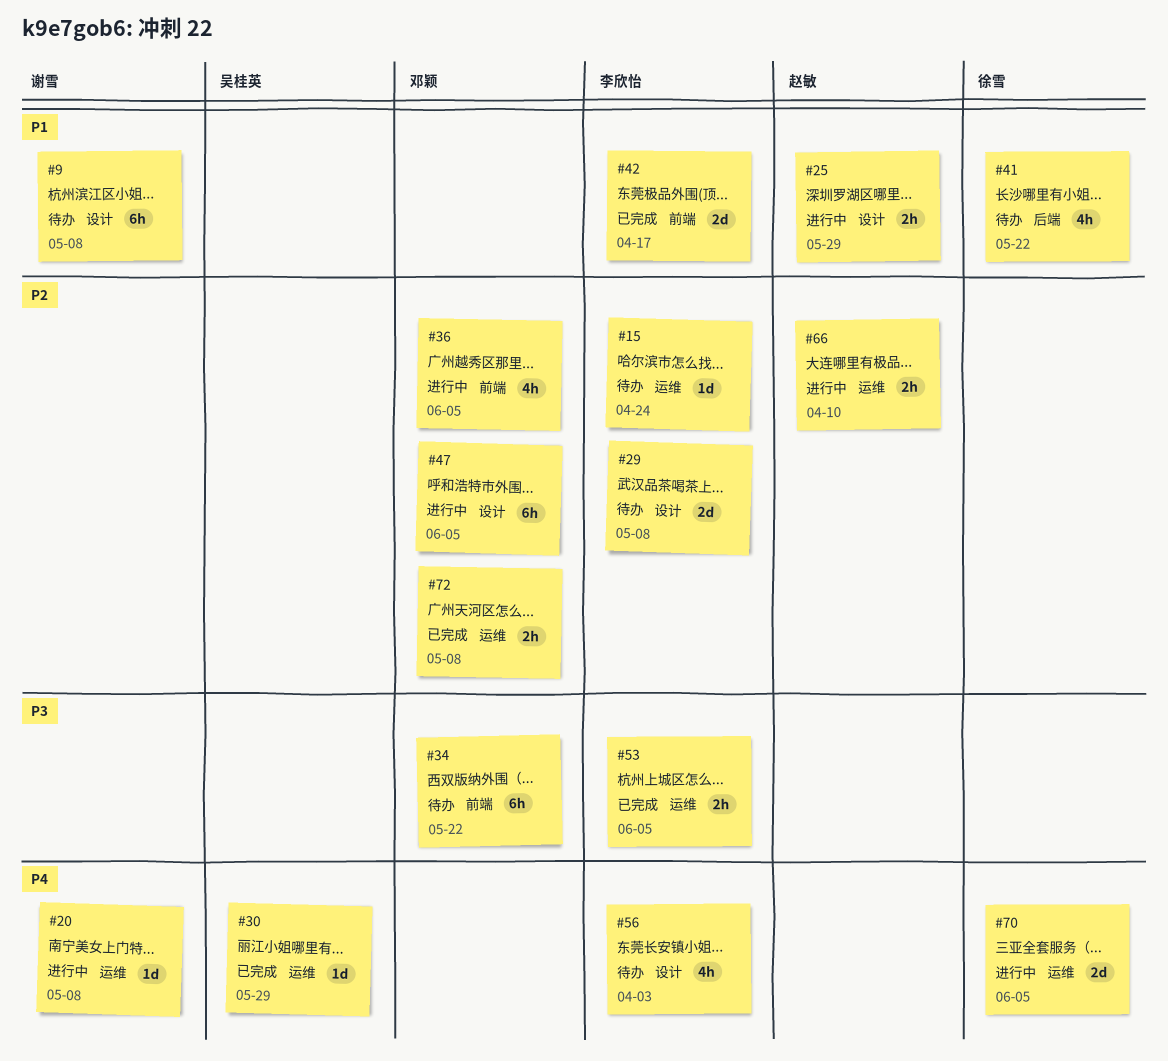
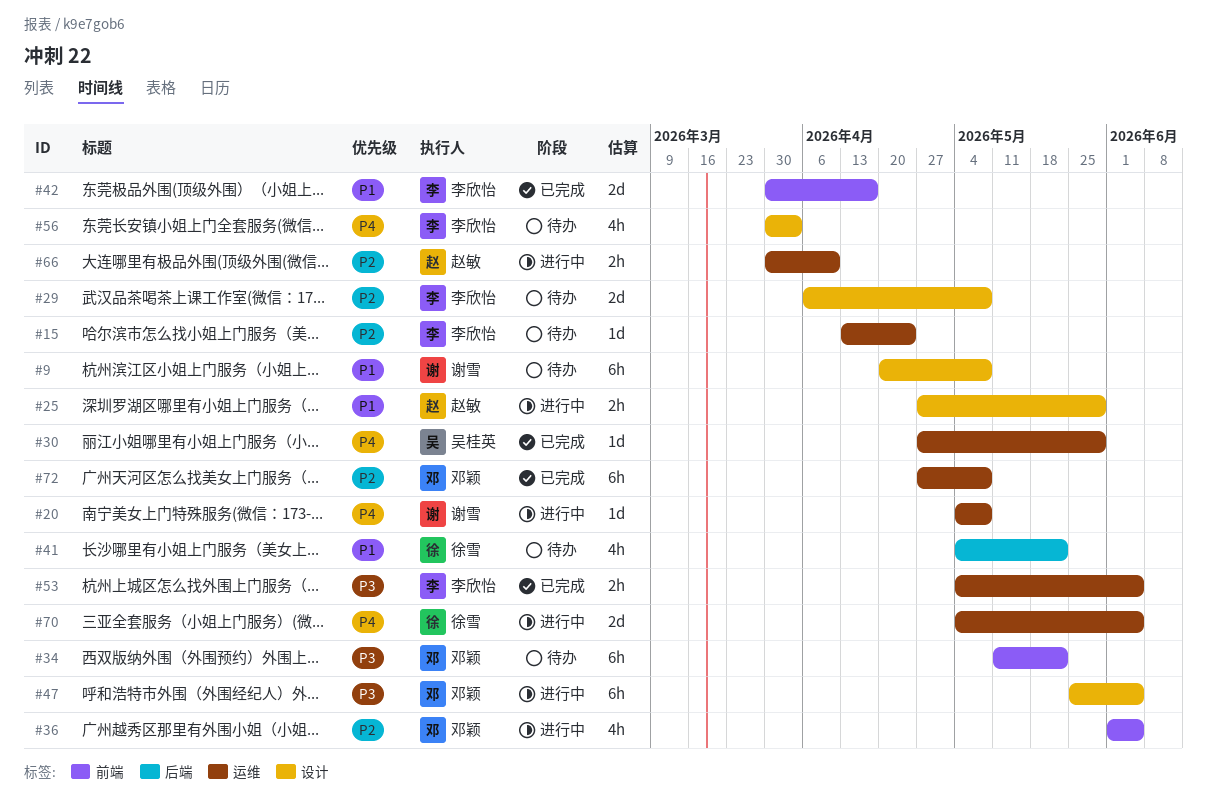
#47, priority: P2 -> P3
#72, estimate: 2h -> 6h

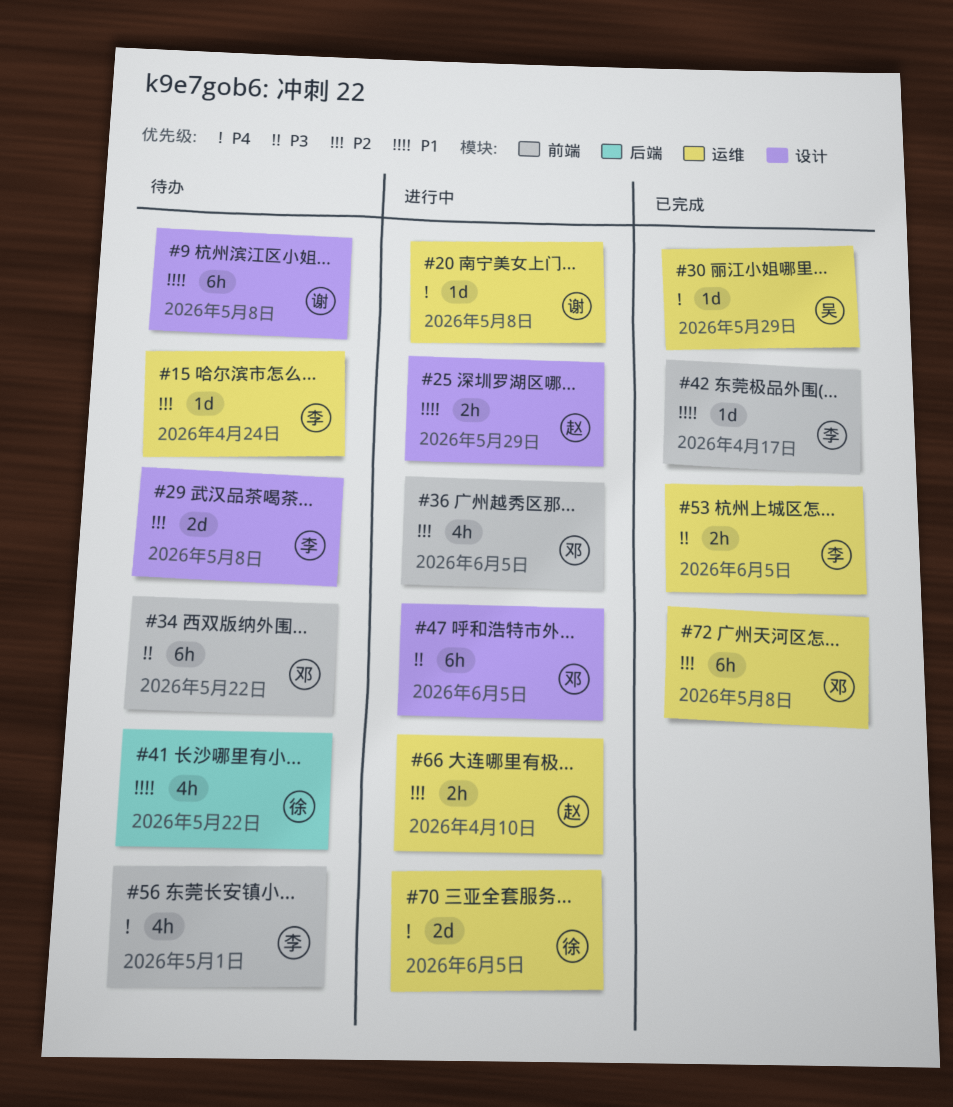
#42, estimate: 2d -> 1d
#56, label: 设计 -> 前端
#56, due: Apr 3 -> May 1

